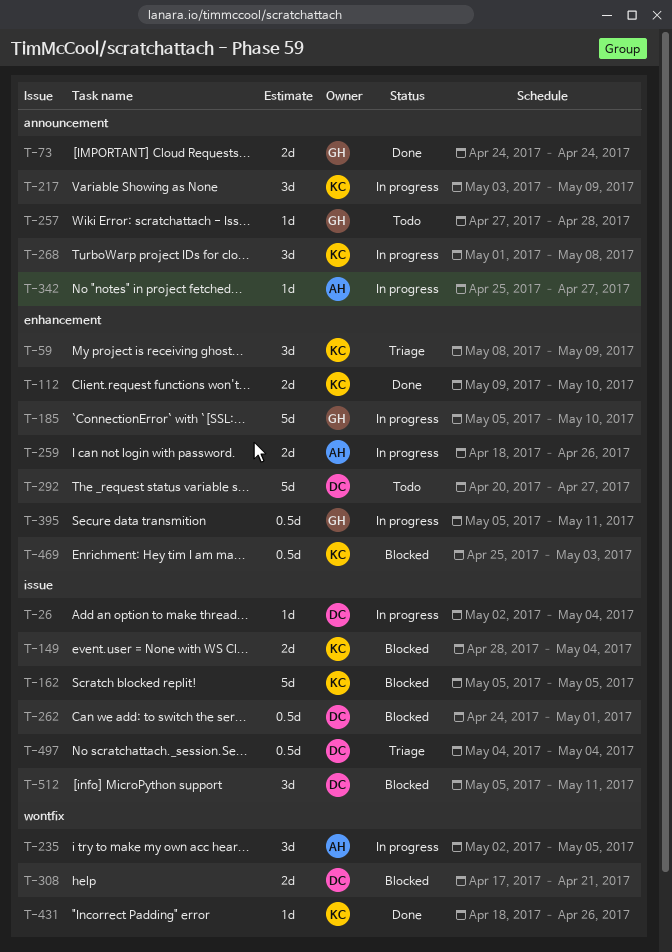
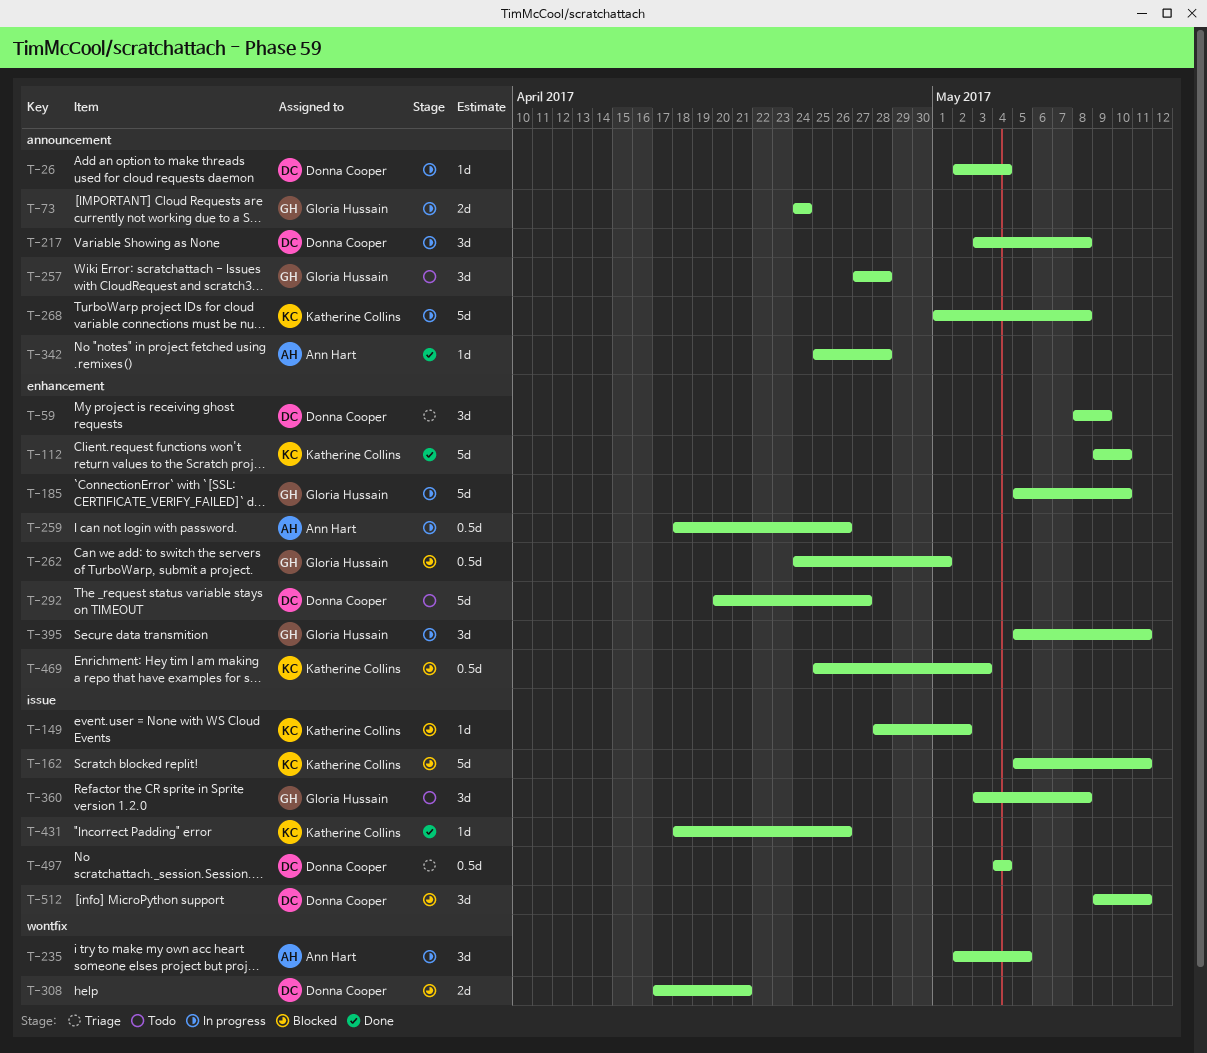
T-26, label: issue -> announcement
T-59, owner: Katherine Collins -> Donna Cooper
T-73, status: Done -> In progress
T-112, estimate: 2d -> 5d
T-149, estimate: 2d -> 1d
T-149, due: May 4 -> May 2
T-162, due: May 5 -> May 11
T-217, owner: Katherine Collins -> Donna Cooper
T-217, due: May 9 -> May 8
T-257, estimate: 1d -> 3d
T-259, estimate: 2d -> 0.5d
T-262, owner: Donna Cooper -> Gloria Hussain
T-262, label: issue -> enhancement
T-268, estimate: 3d -> 5d
T-342, status: In progress -> Done
T-342, due: Apr 27 -> Apr 28
T-360: none -> present
T-395, estimate: 0.5d -> 3d
T-431, label: wontfix -> issue
T-512, start: May 5 -> May 9

